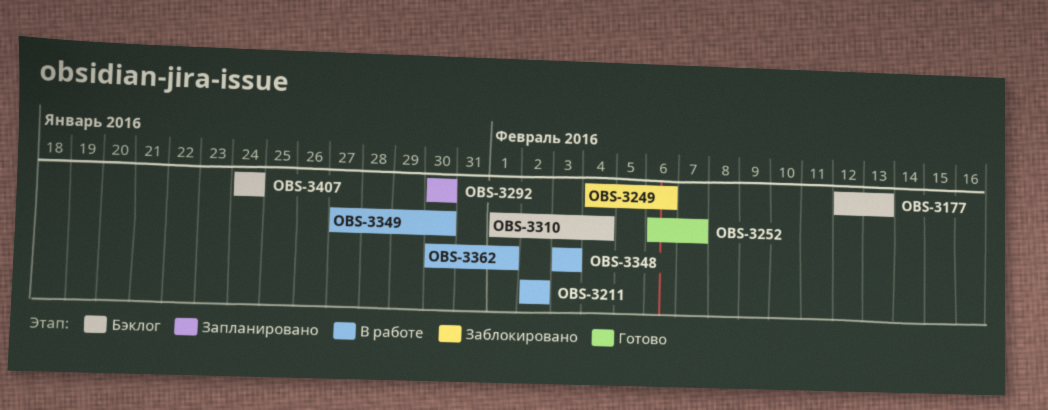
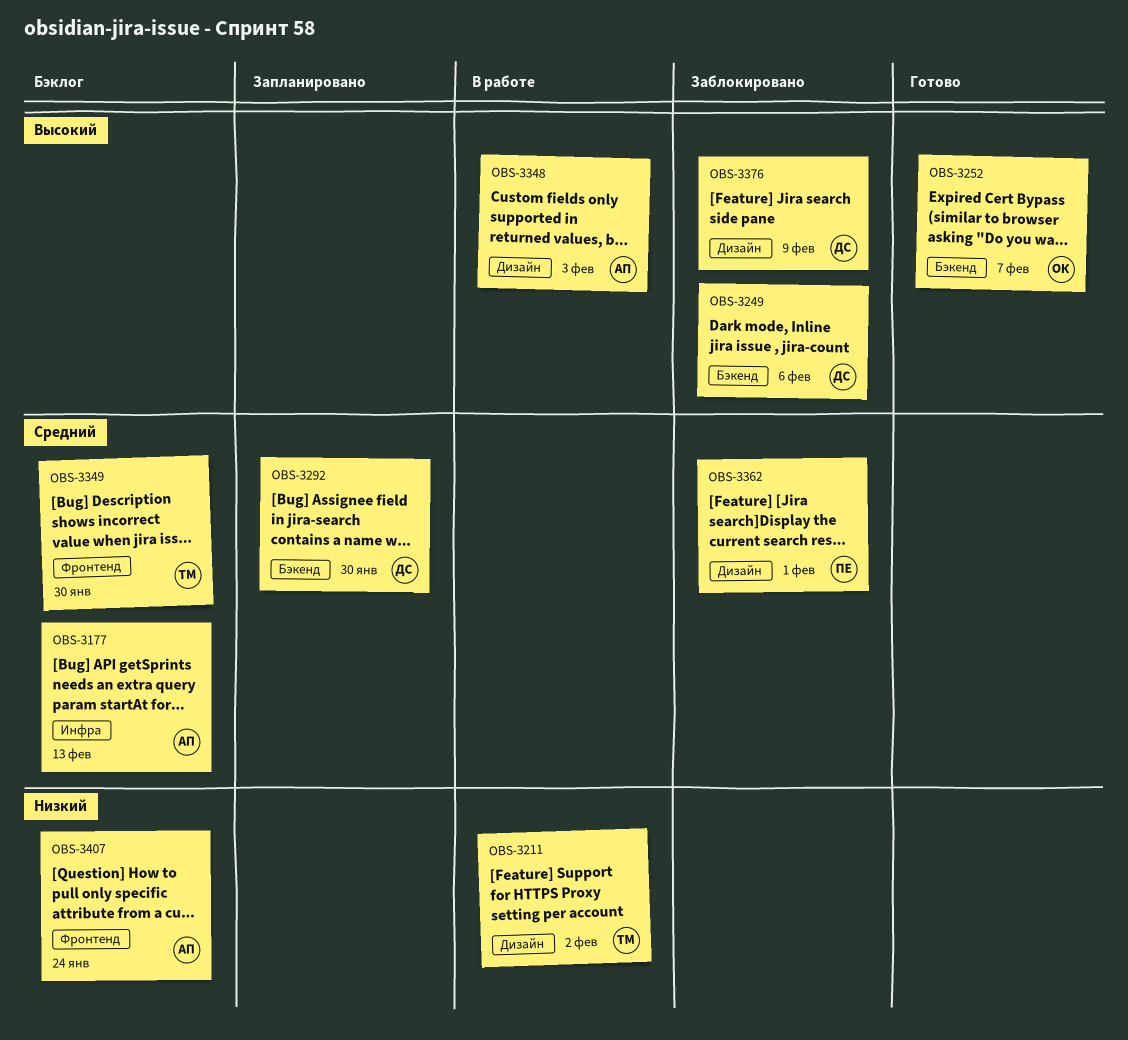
OBS-3310: present -> none
OBS-3349, status: В работе -> Бэклог
OBS-3362, status: В работе -> Заблокировано
OBS-3376: none -> present

